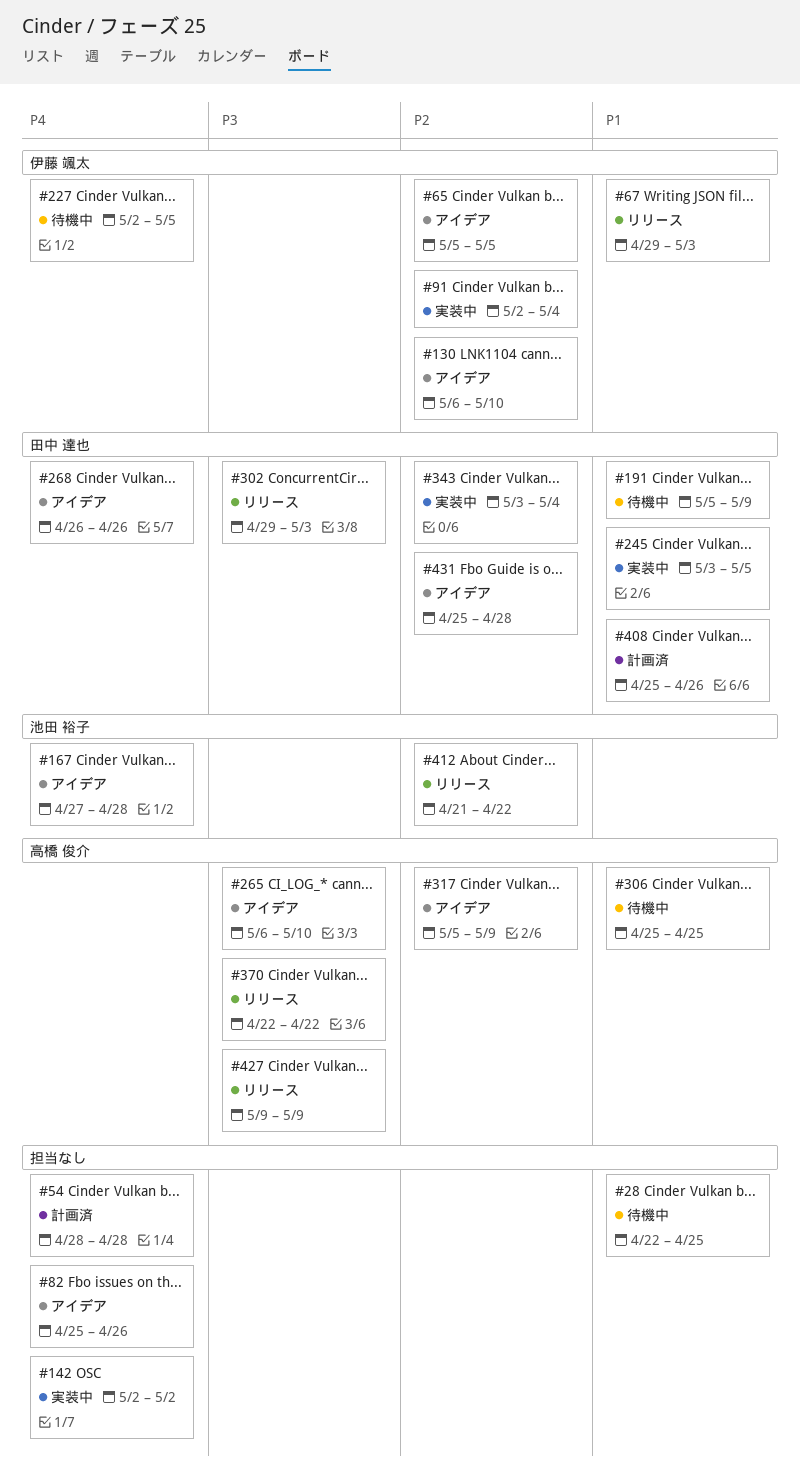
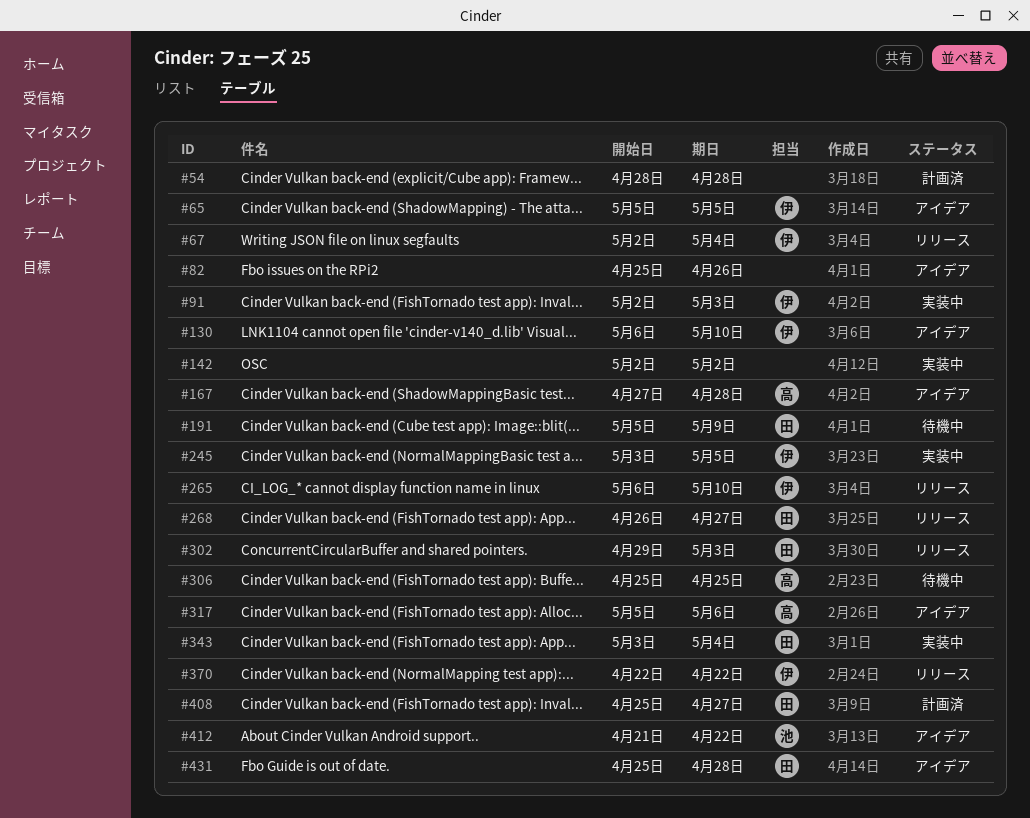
#28: present -> none
#67, start: Apr 29 -> May 2
#67, due: May 3 -> May 4
#91, due: May 4 -> May 3
#167, owner: 池田 裕子 -> 高橋 俊介
#227: present -> none
#245, owner: 田中 達也 -> 伊藤 颯太
#265, status: アイデア -> リリース
#265, owner: 高橋 俊介 -> 伊藤 颯太
#268, status: アイデア -> リリース
#268, due: Apr 26 -> Apr 27
#317, due: May 9 -> May 6
#370, owner: 高橋 俊介 -> 伊藤 颯太
#408, due: Apr 26 -> Apr 27
#412, status: リリース -> アイデア
#427: present -> none

